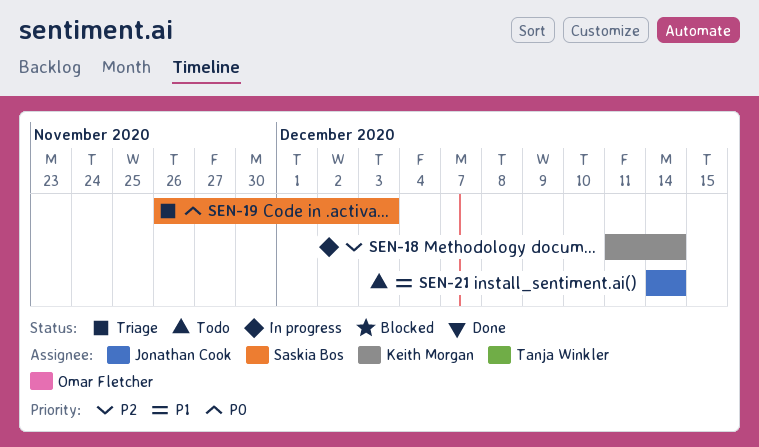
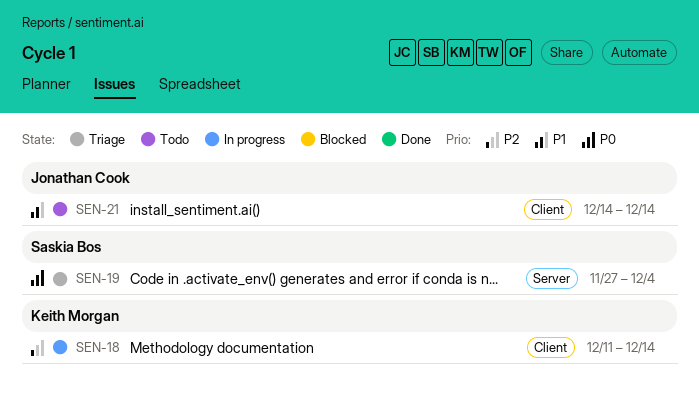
SEN-19, start: Nov 26 -> Nov 27
SEN-19, due: Dec 3 -> Dec 4

